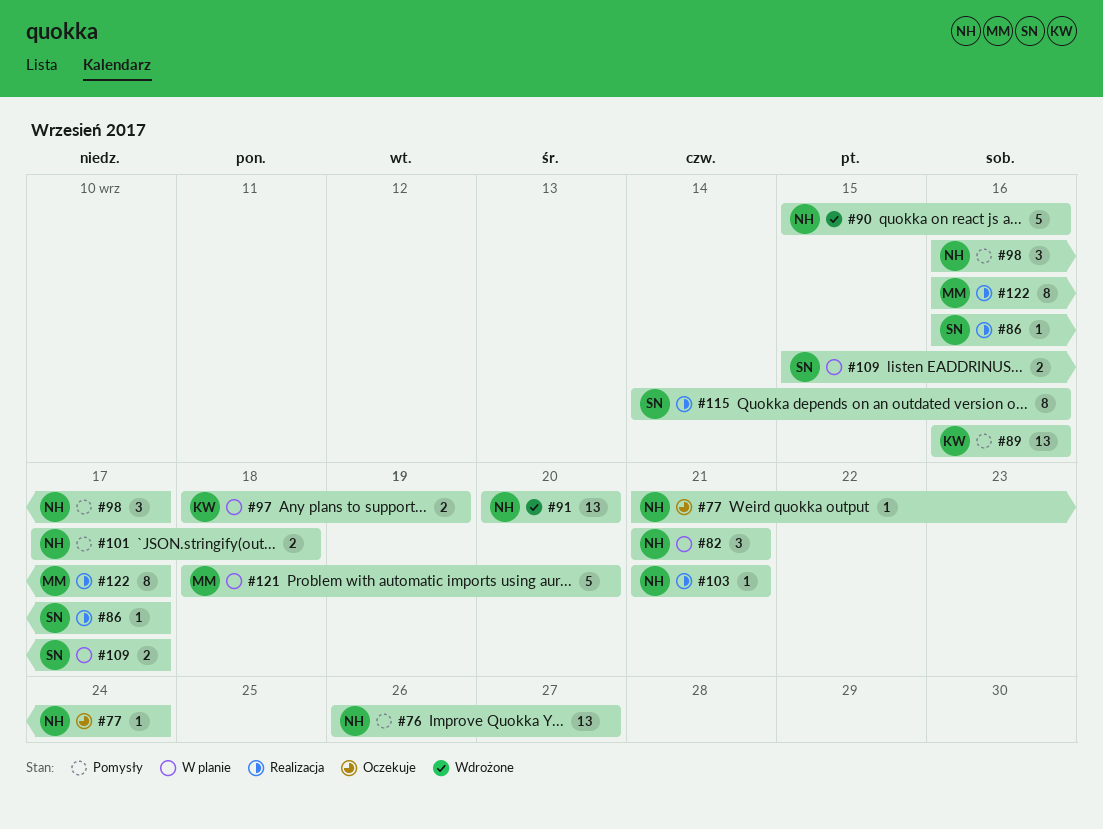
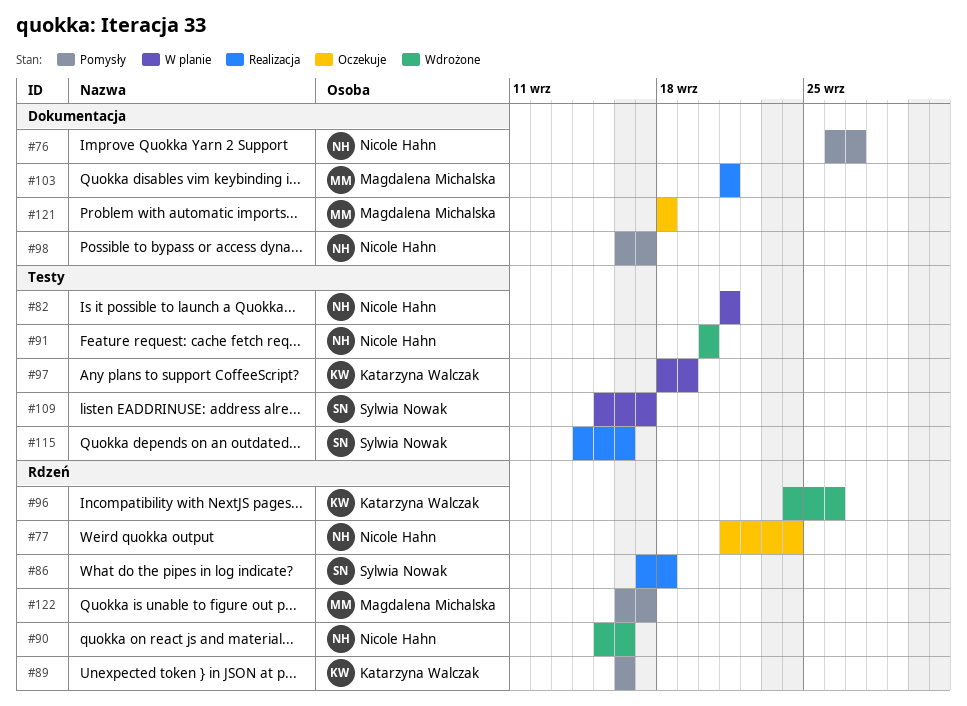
#86, start: Sep 16 -> Sep 17
#86, due: Sep 17 -> Sep 18
#96: none -> present
#101: present -> none
#103, owner: Nicole Hahn -> Magdalena Michalska
#121, status: W planie -> Oczekuje
#121, due: Sep 20 -> Sep 18
#122, status: Realizacja -> Pomysły

